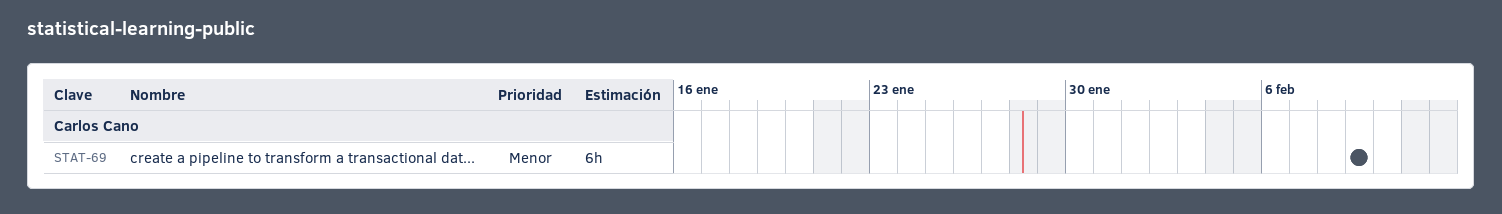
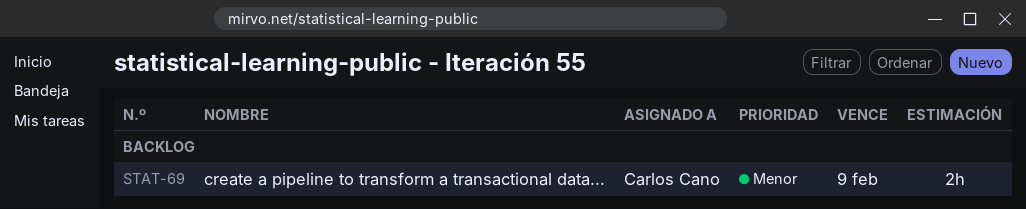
STAT-69, estimate: 6h -> 2h

